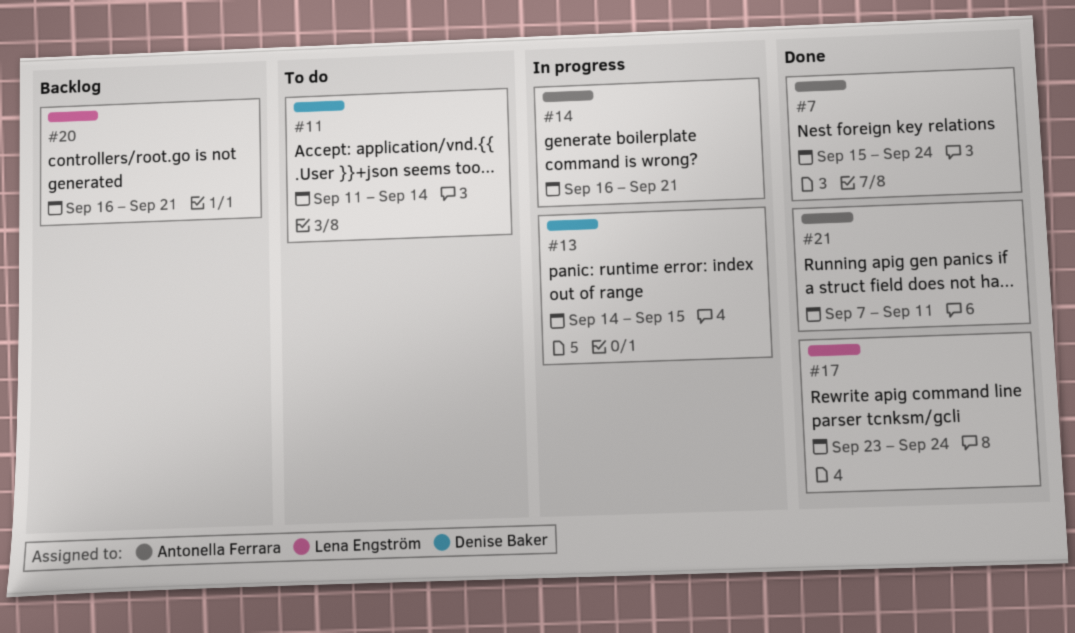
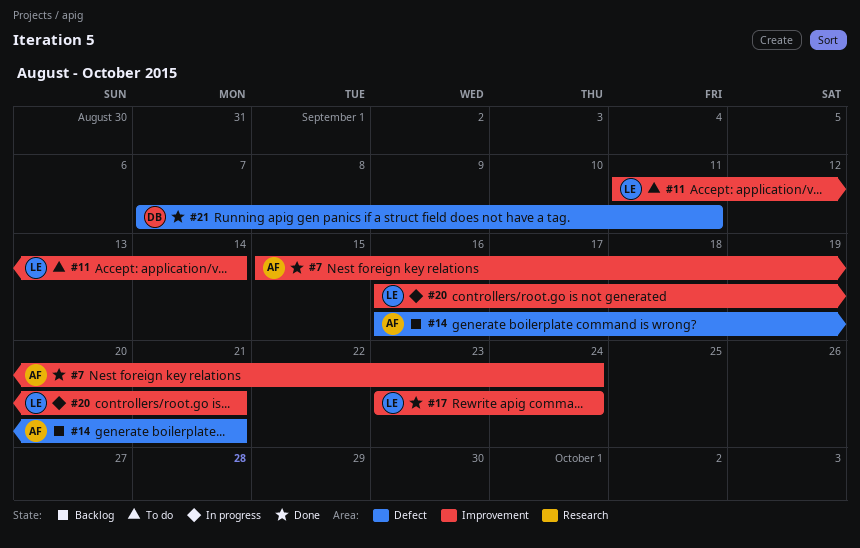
#11, owner: Denise Baker -> Lena Engström
#13: present -> none
#14, status: In progress -> Backlog
#20, status: Backlog -> In progress
#21, owner: Antonella Ferrara -> Denise Baker

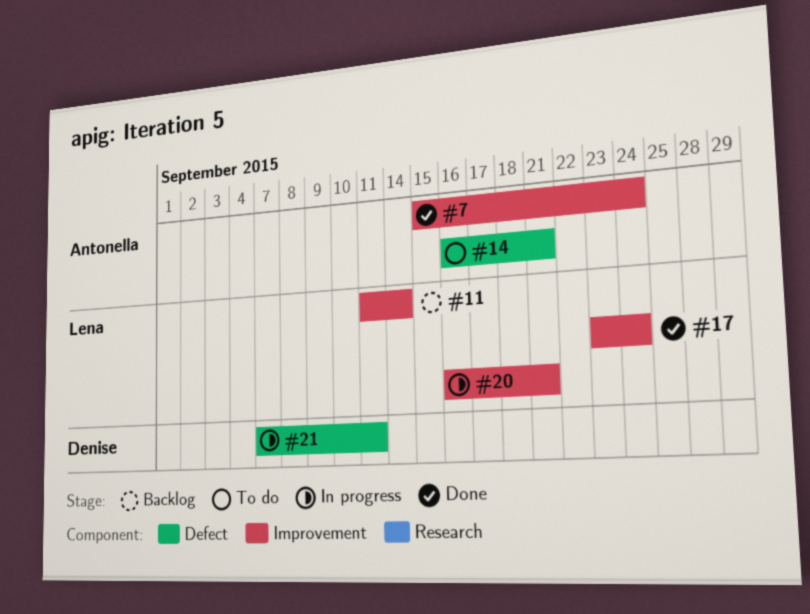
#11, status: To do -> Backlog
#14, status: Backlog -> To do
#21, status: Done -> In progress

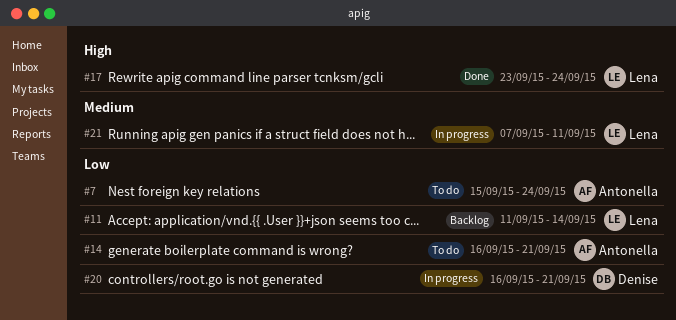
#7, status: Done -> To do
#20, owner: Lena -> Denise
#21, owner: Denise -> Lena

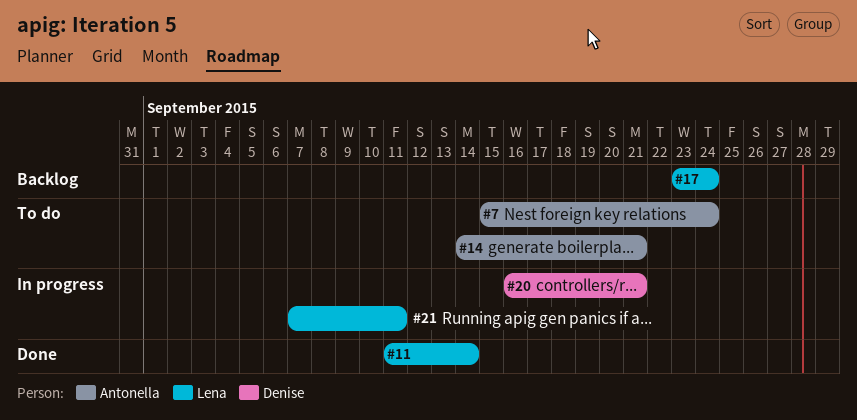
#11, status: Backlog -> Done
#14, start: Sep 16 -> Sep 14
#17, status: Done -> Backlog

